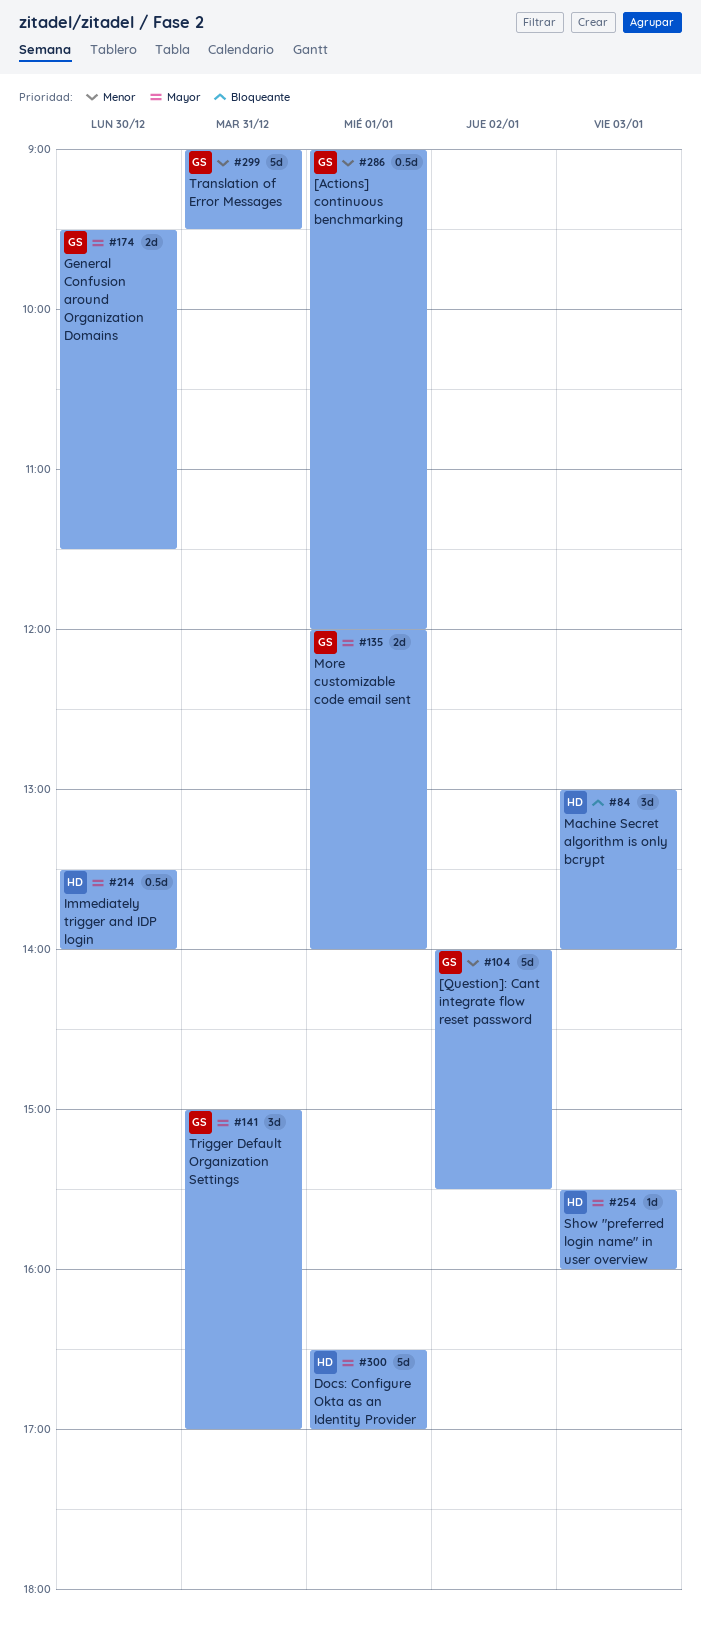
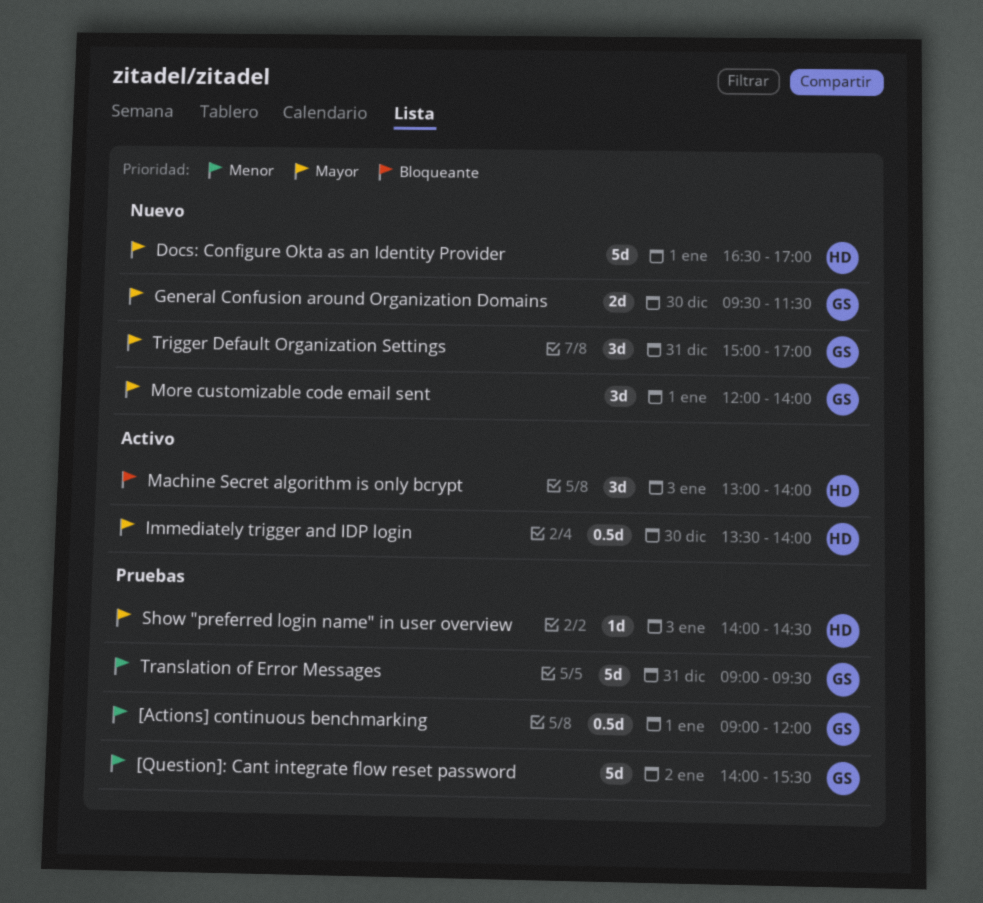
More customizable code email sent, estimate: 2d -> 3d
Show "preferred login name" in user overview, begins: 15:30 -> 14:00
Show "preferred login name" in user overview, ends: 16:00 -> 14:30

